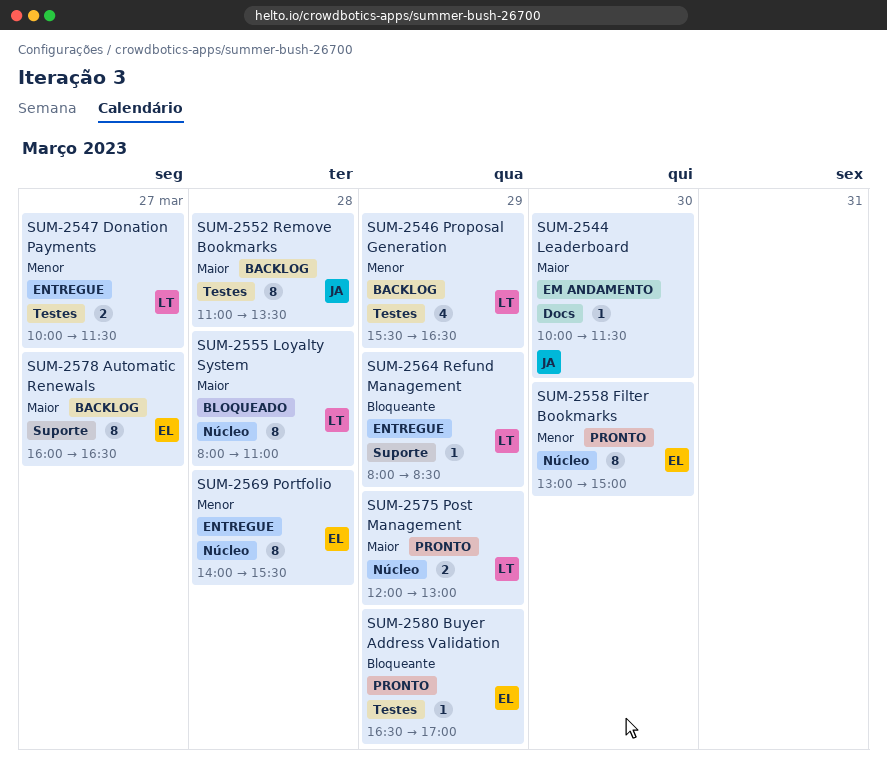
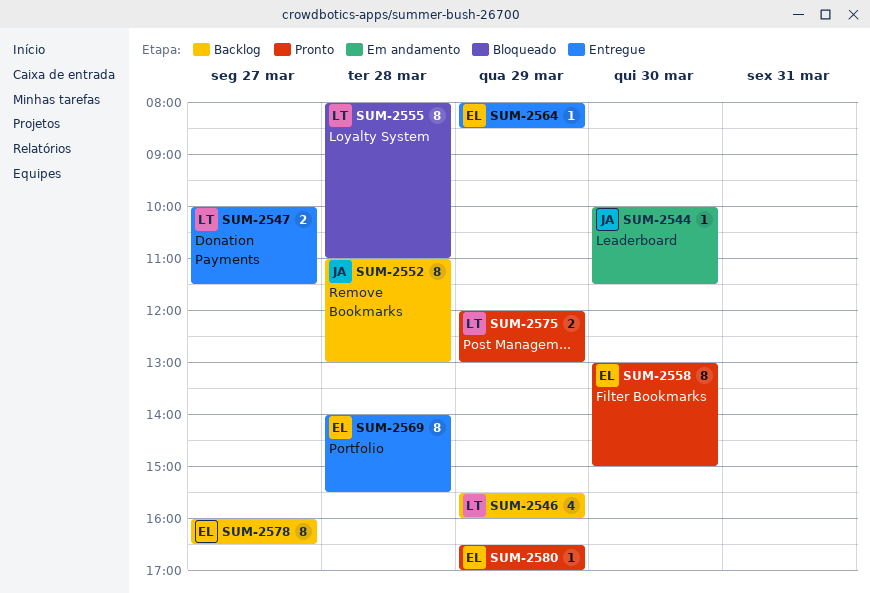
SUM-2546, ends: 16:30 -> 16:00
SUM-2552, ends: 13:30 -> 13:00
SUM-2564, owner: LT -> EL

